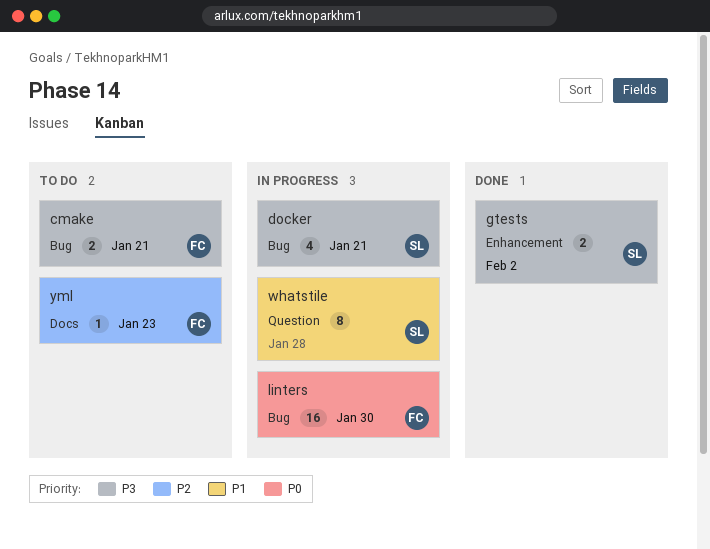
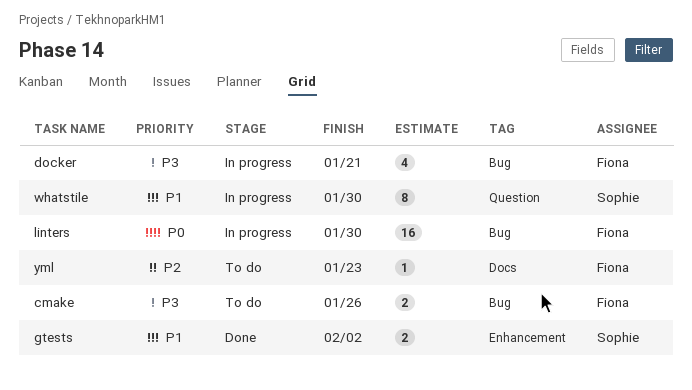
cmake, due: Jan 21 -> Jan 26
docker, owner: Sophie -> Fiona
gtests, priority: P3 -> P1
whatstile, due: Jan 28 -> Jan 30

